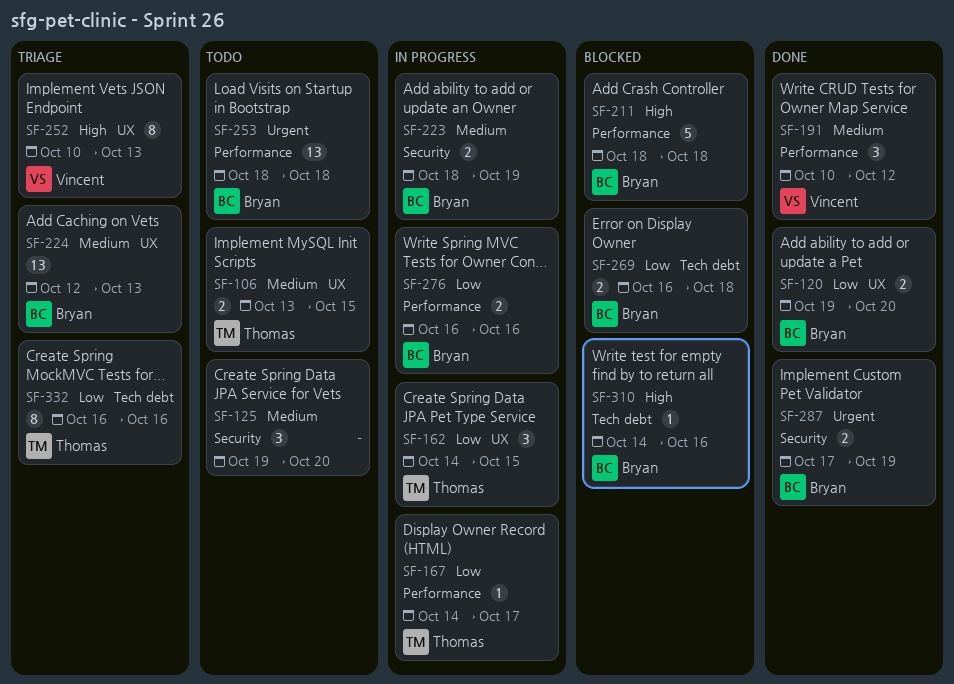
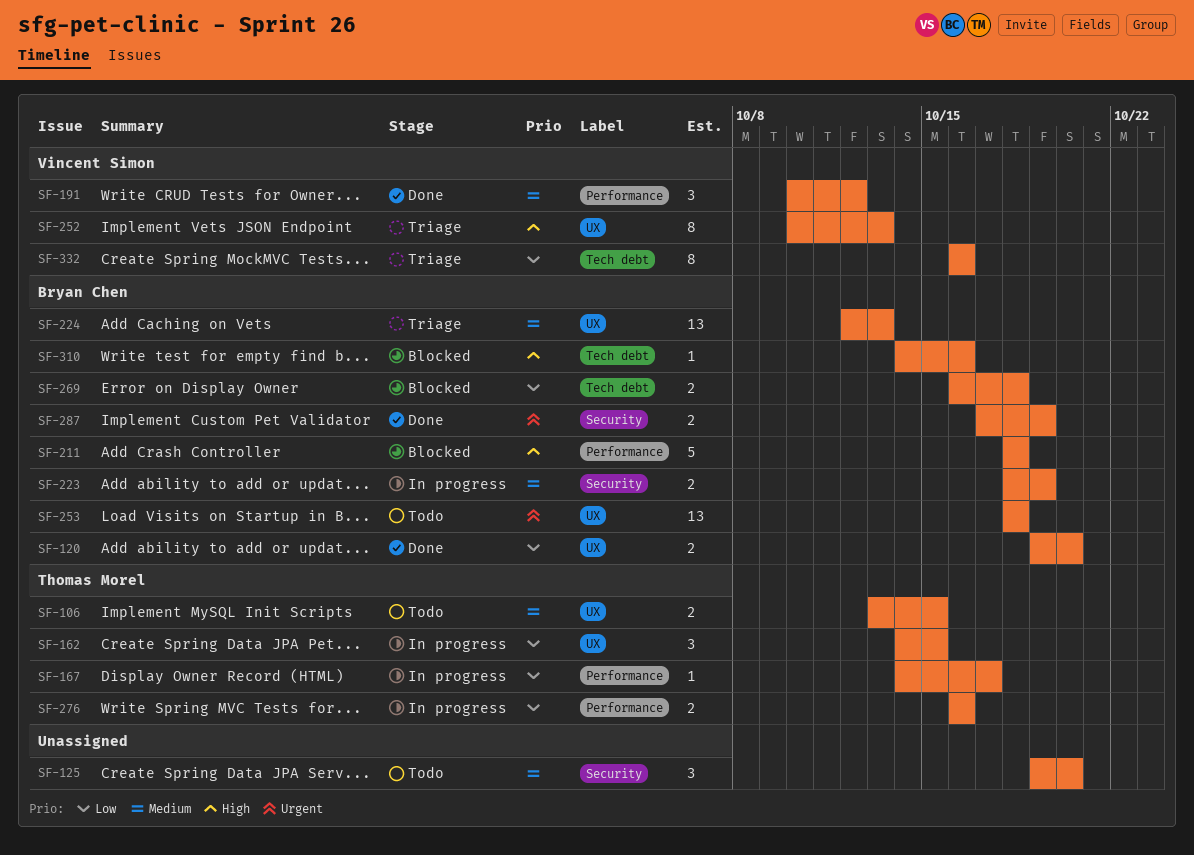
SF-253, label: Performance -> UX
SF-276, owner: Bryan Chen -> Thomas Morel
SF-332, owner: Thomas Morel -> Vincent Simon

